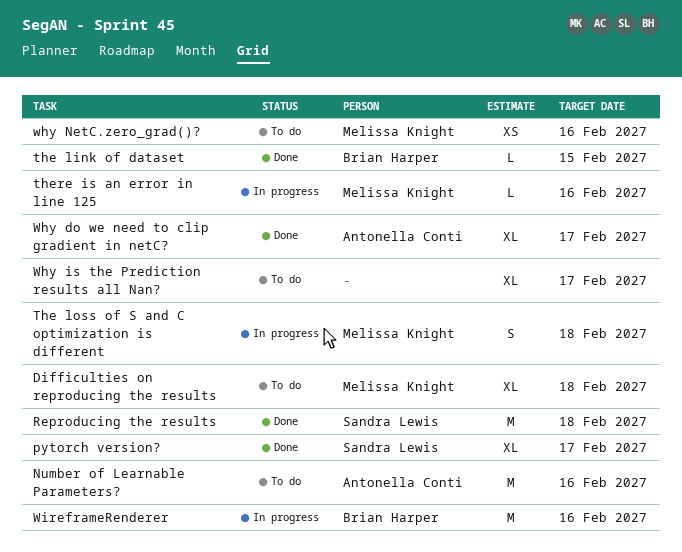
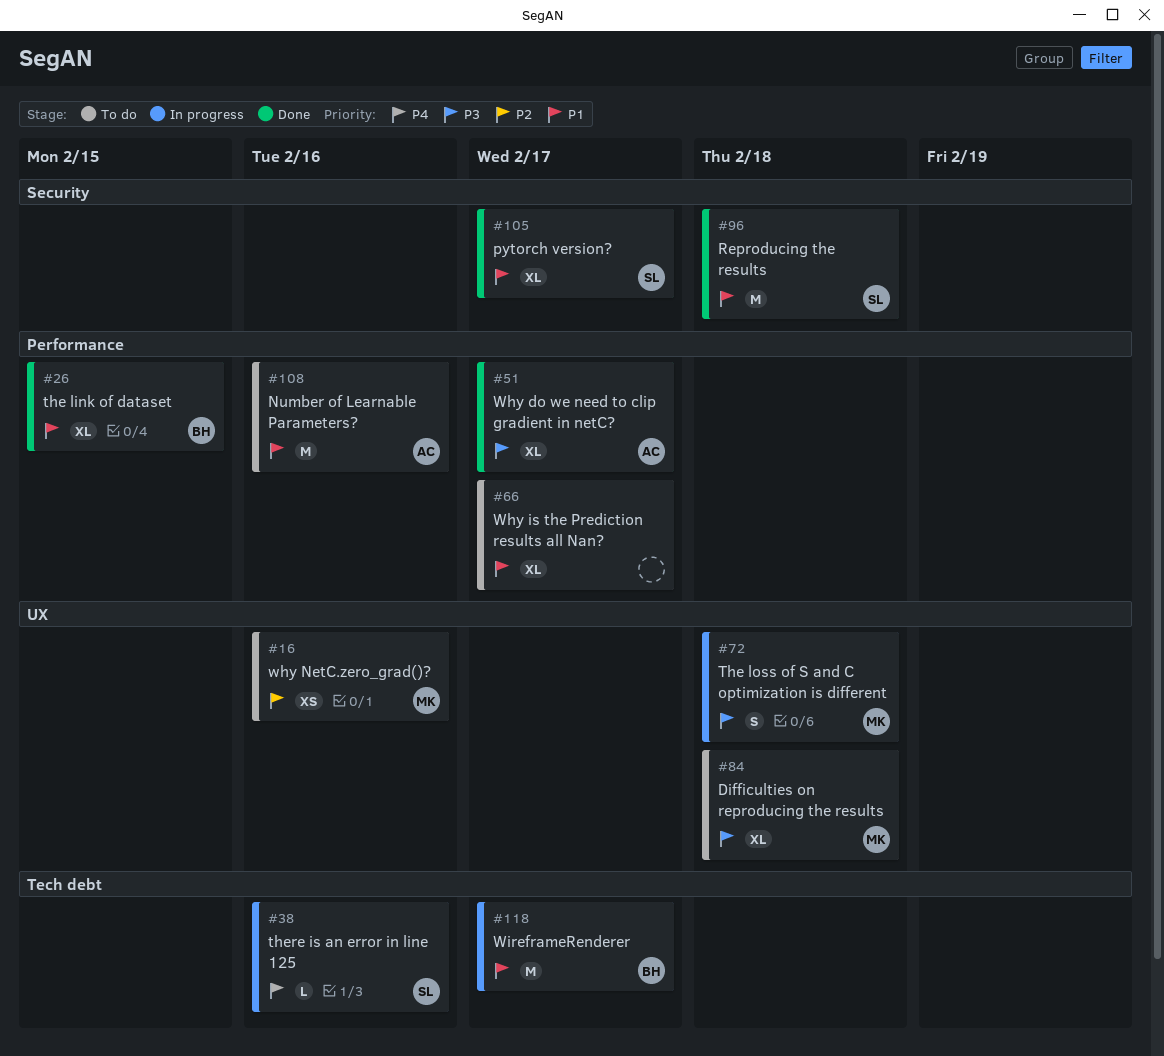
the link of dataset, estimate: L -> XL
there is an error in line 125, owner: Melissa Knight -> Sandra Lewis
WireframeRenderer, due: Feb 16 -> Feb 17

